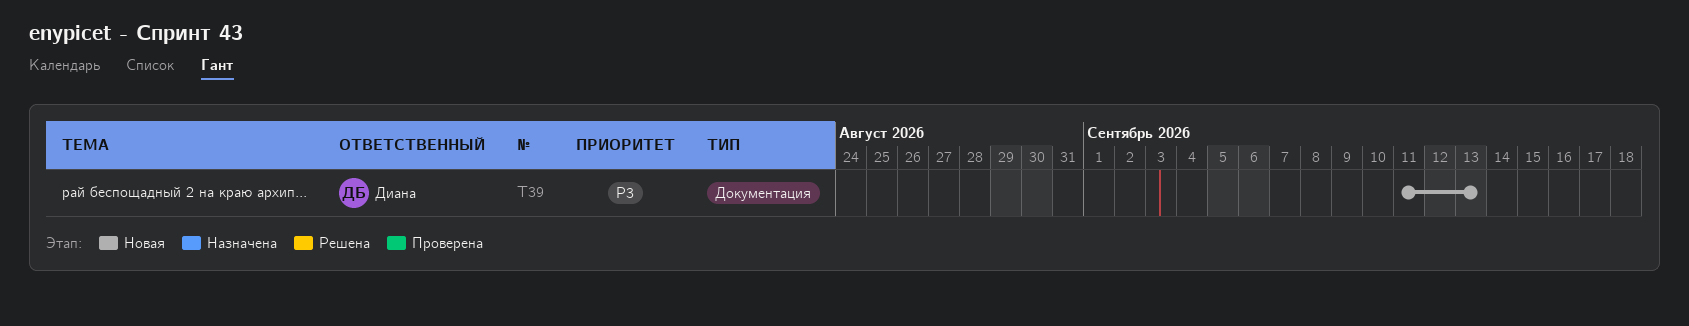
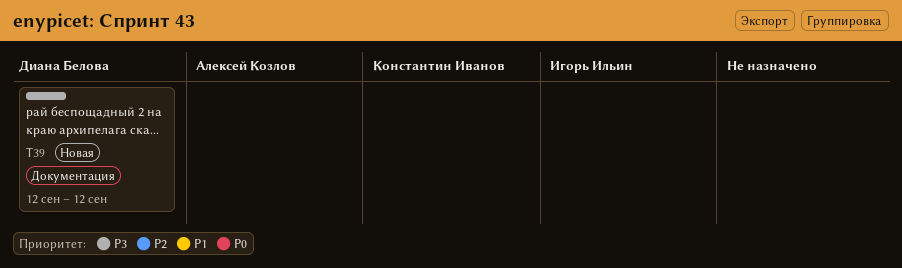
T39, start: Sep 11 -> Sep 12
T39, due: Sep 13 -> Sep 12

